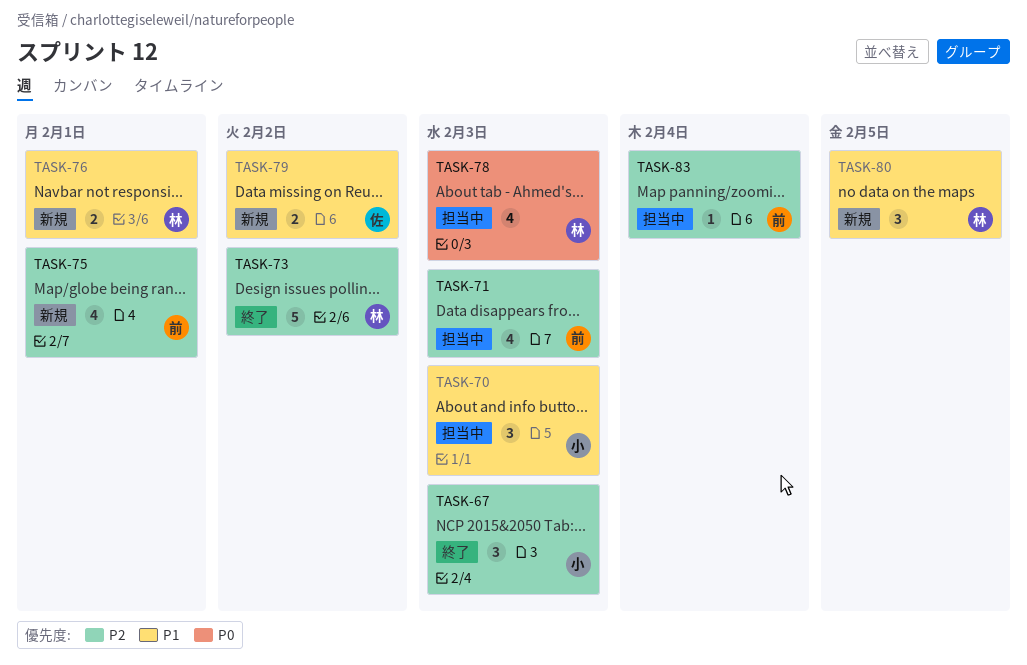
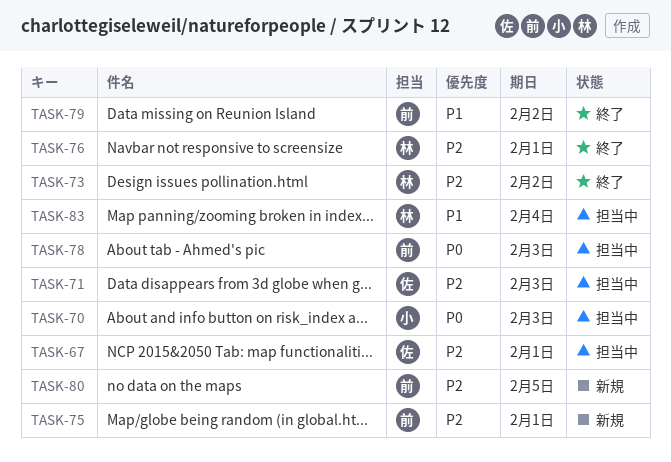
TASK-67, status: 終了 -> 担当中
TASK-67, owner: 小 -> 佐
TASK-67, due: Feb 3 -> Feb 1
TASK-70, priority: P1 -> P0
TASK-71, owner: 前 -> 佐
TASK-76, status: 新規 -> 終了
TASK-76, priority: P1 -> P2
TASK-78, owner: 林 -> 前
TASK-79, status: 新規 -> 終了
TASK-79, owner: 佐 -> 前
TASK-80, owner: 林 -> 前
TASK-80, priority: P1 -> P2
TASK-83, owner: 前 -> 林
TASK-83, priority: P2 -> P1

